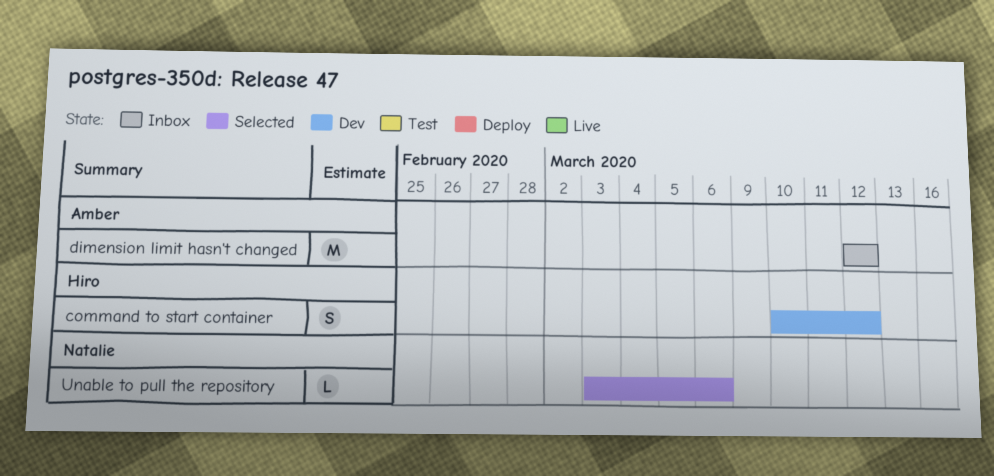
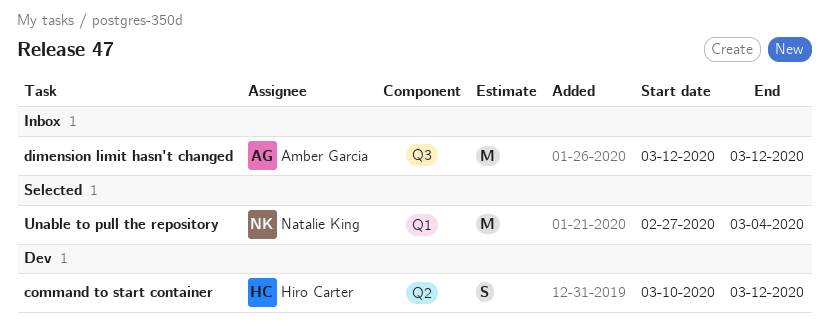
Unable to pull the repository, estimate: L -> M
Unable to pull the repository, start: Mar 3 -> Feb 27
Unable to pull the repository, due: Mar 6 -> Mar 4

